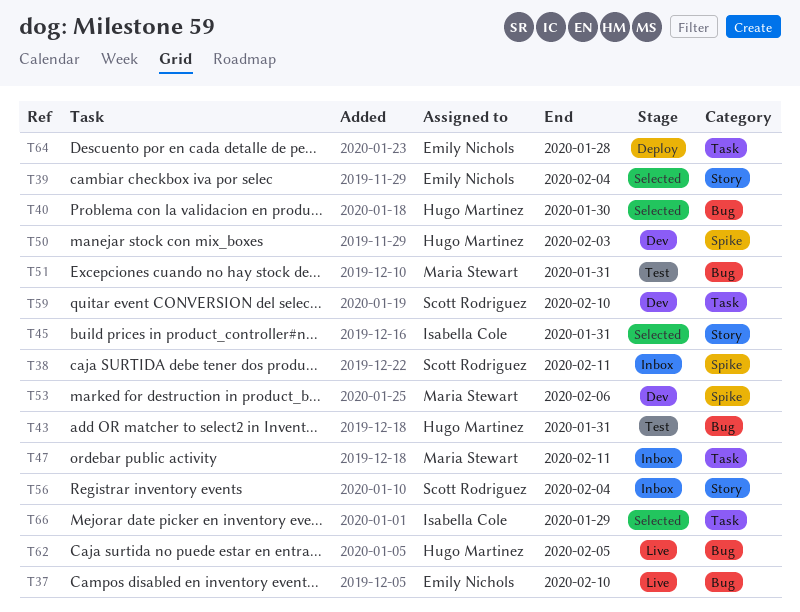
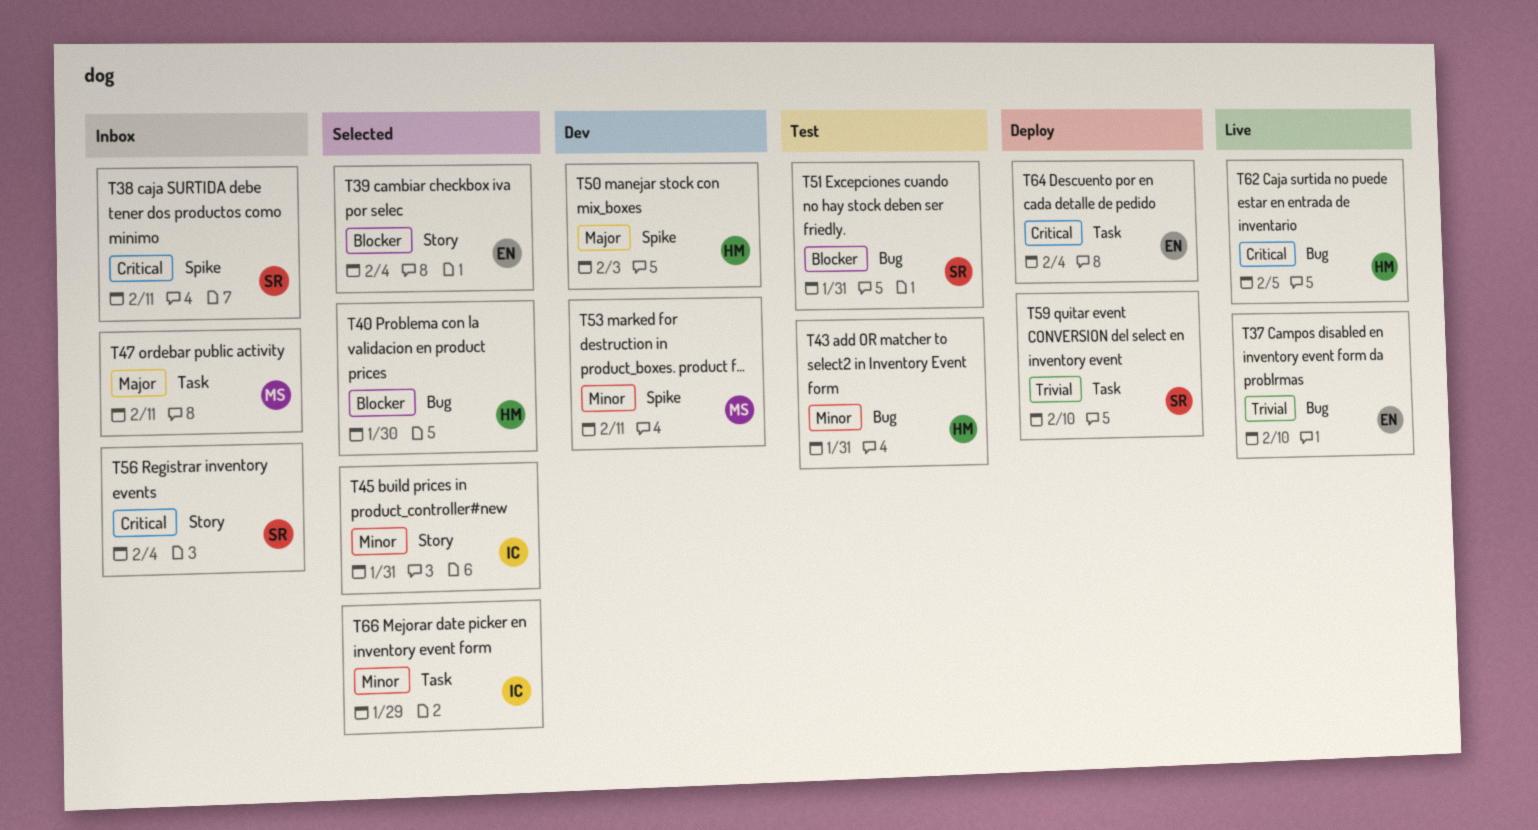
T51, owner: Maria Stewart -> Scott Rodriguez
T53, due: Feb 6 -> Feb 11
T59, status: Dev -> Deploy
T64, due: Jan 28 -> Feb 4

